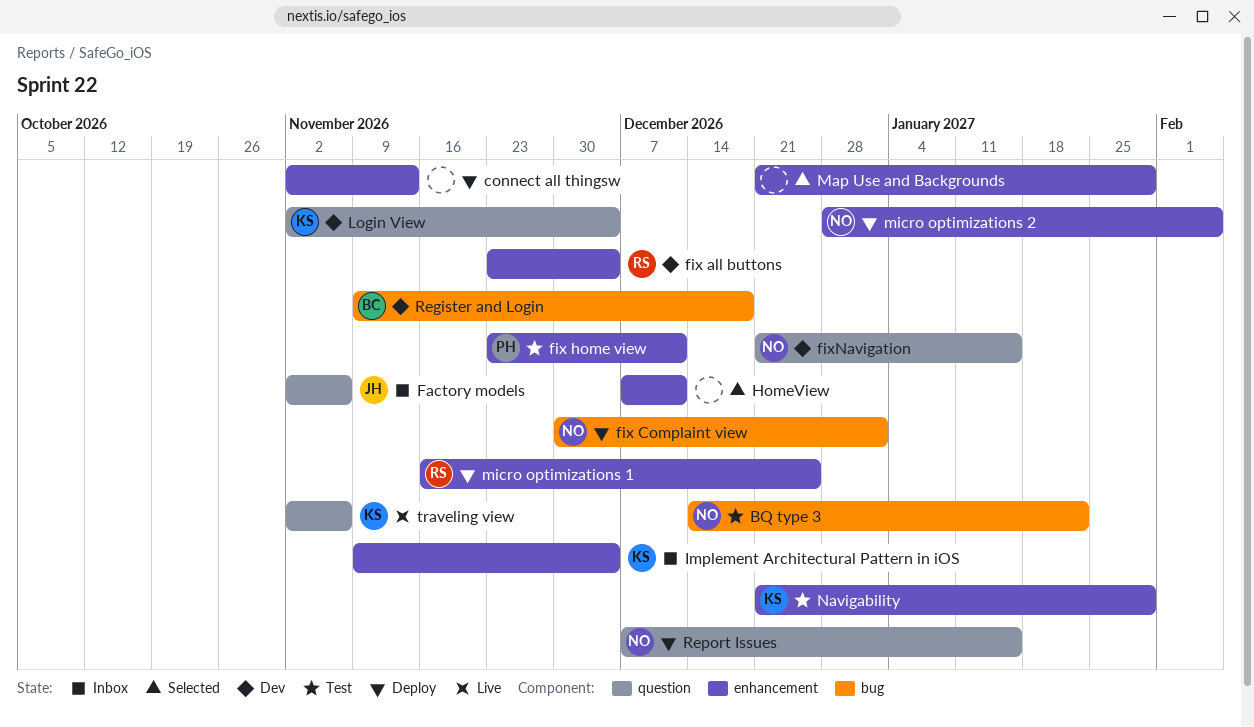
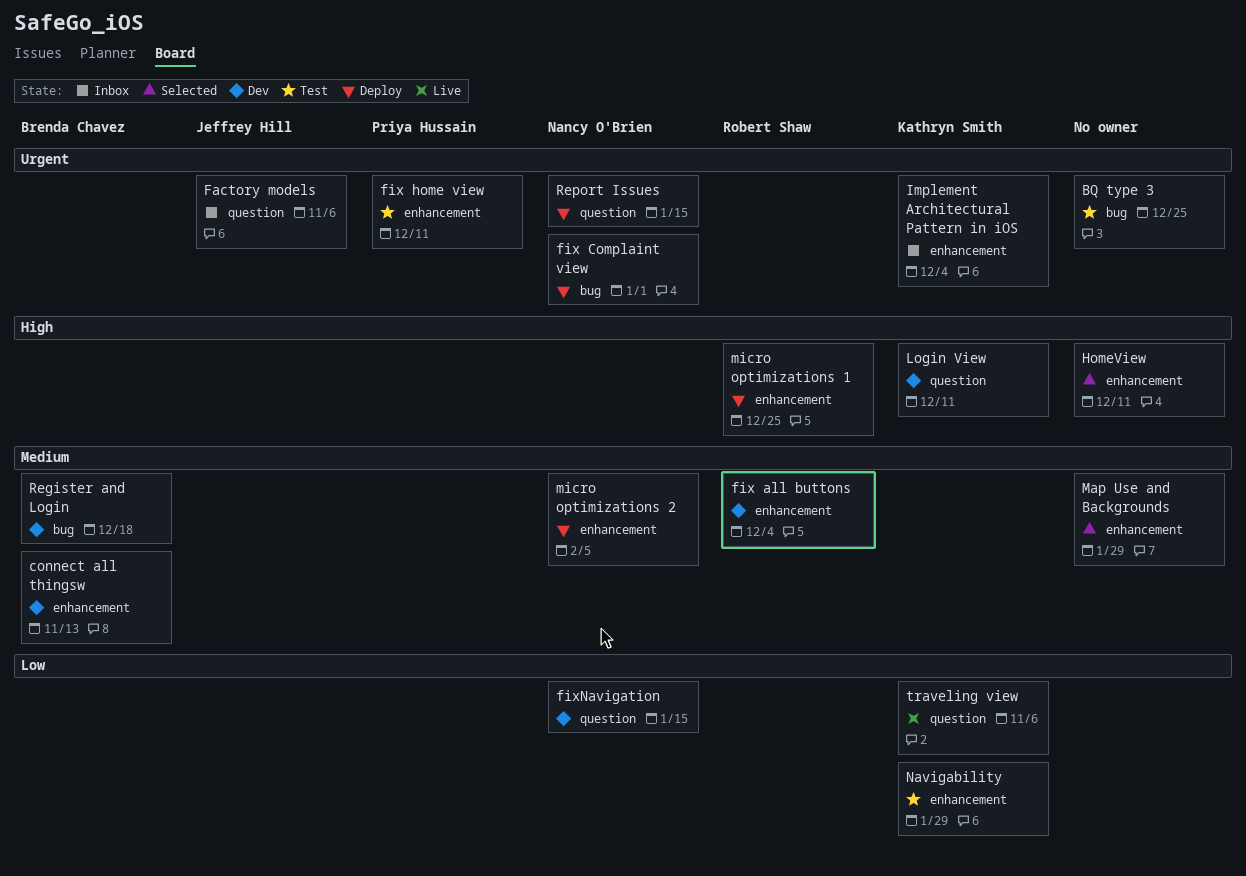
BQ type 3, owner: Nancy O'Brien -> none
BQ type 3, due: Jan 22 -> Dec 25
connect all thingsw, status: Deploy -> Dev
connect all thingsw, owner: none -> Brenda Chavez
Login View, due: Dec 4 -> Dec 11

